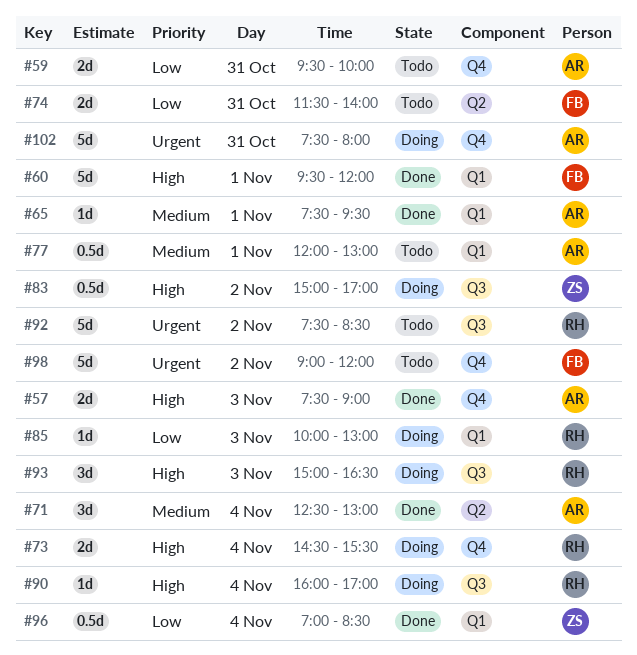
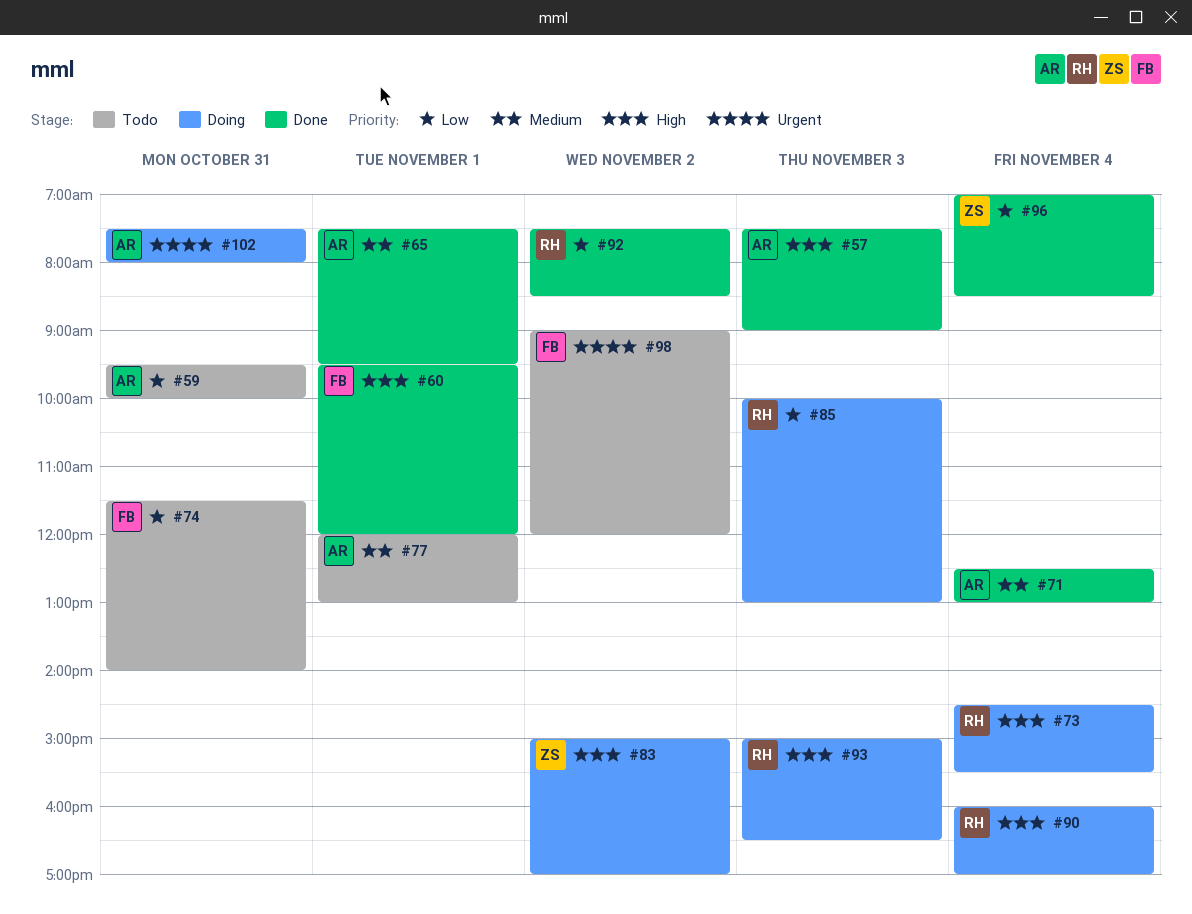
#92, status: Todo -> Done
#92, priority: Urgent -> Low

